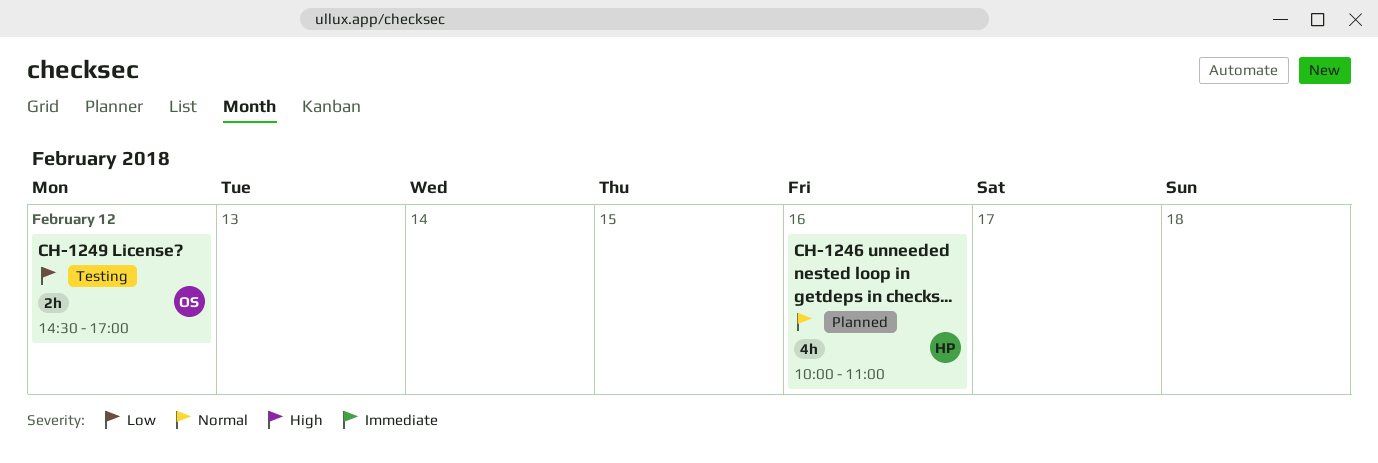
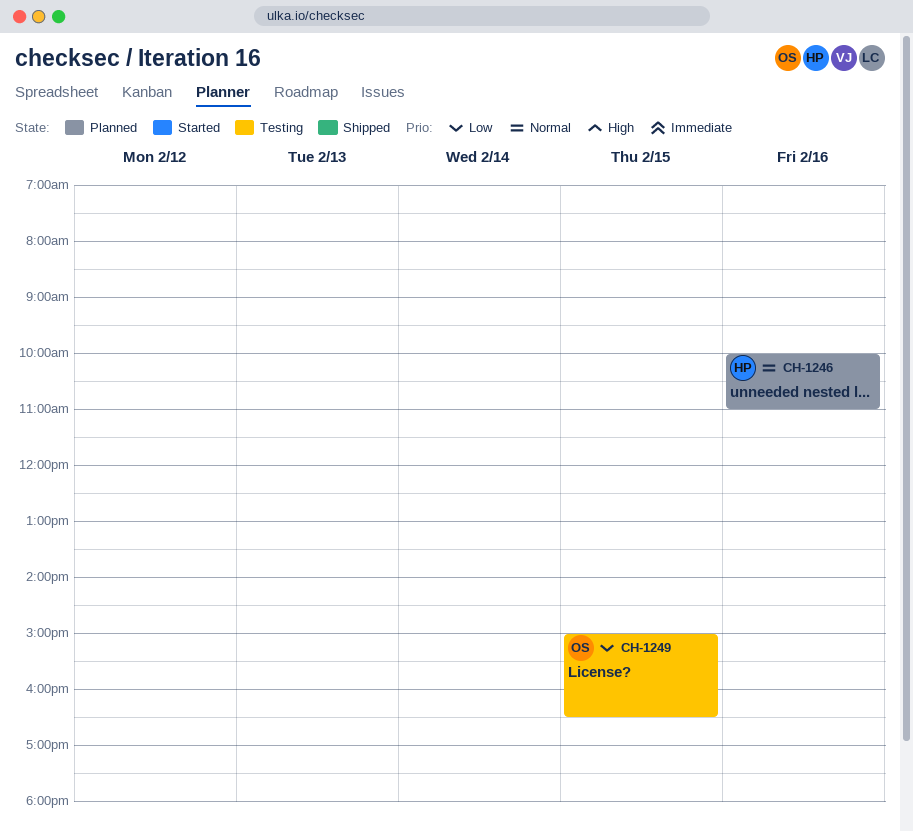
CH-1249, day: Feb 12 -> Feb 15
CH-1249, begins: 14:30 -> 15:00
CH-1249, ends: 17:00 -> 16:30

